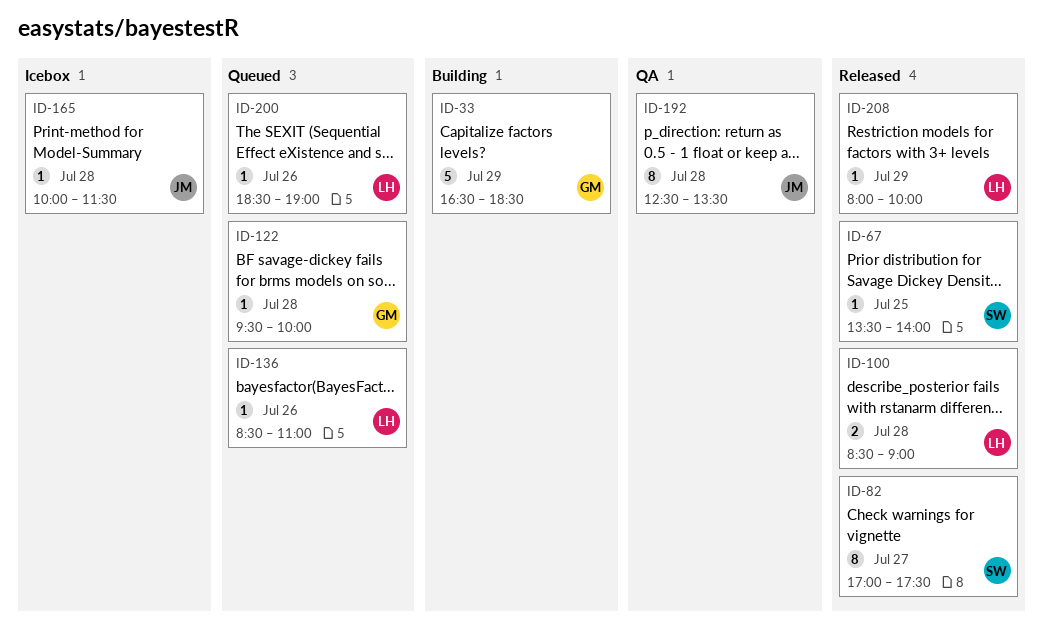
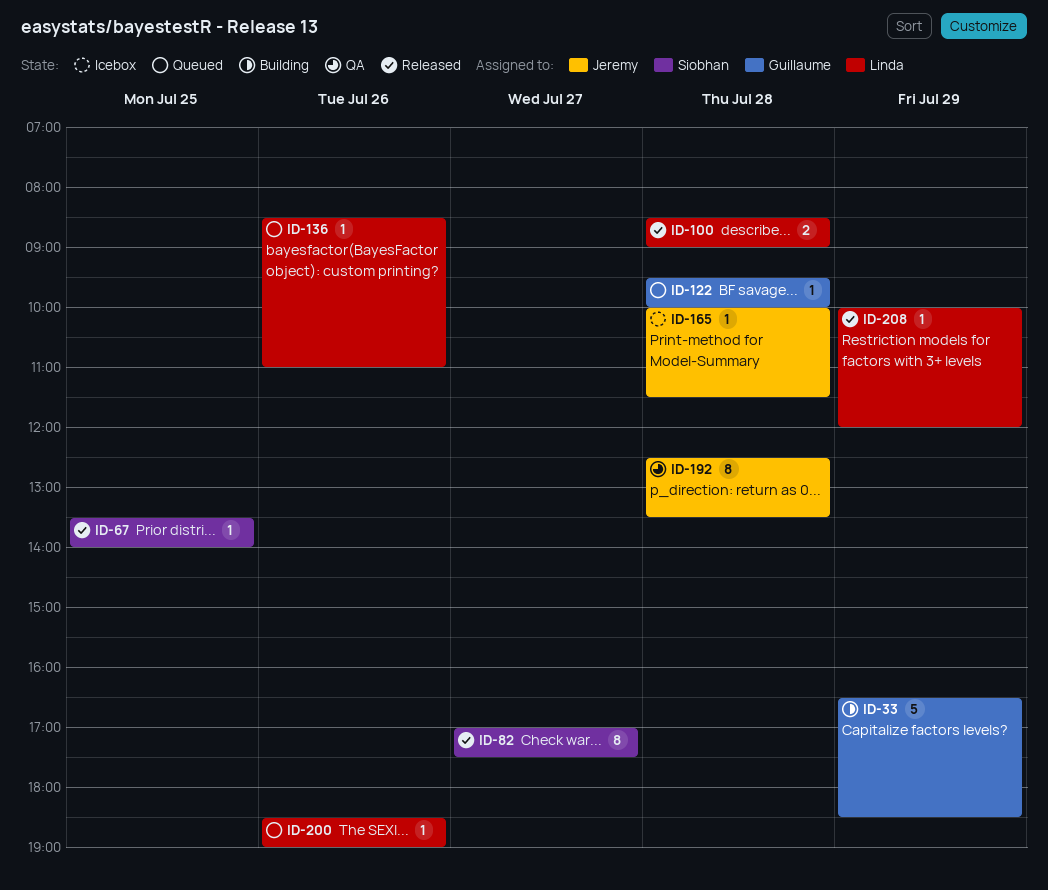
ID-208, begins: 08:00 -> 10:00
ID-208, ends: 10:00 -> 12:00

